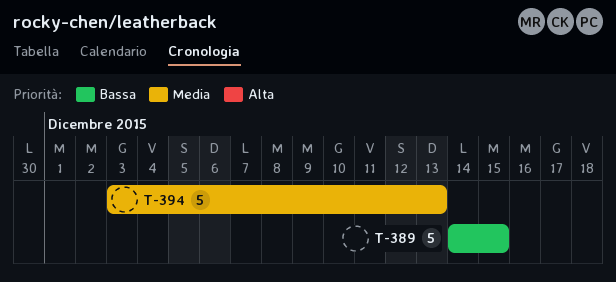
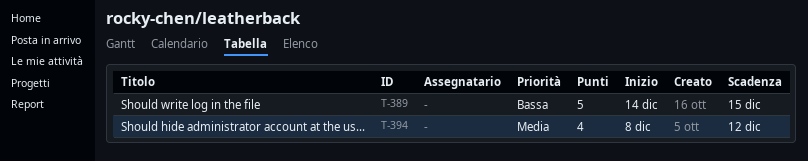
T-394, estimate: 5 -> 4
T-394, start: Dec 3 -> Dec 8
T-394, due: Dec 13 -> Dec 12

